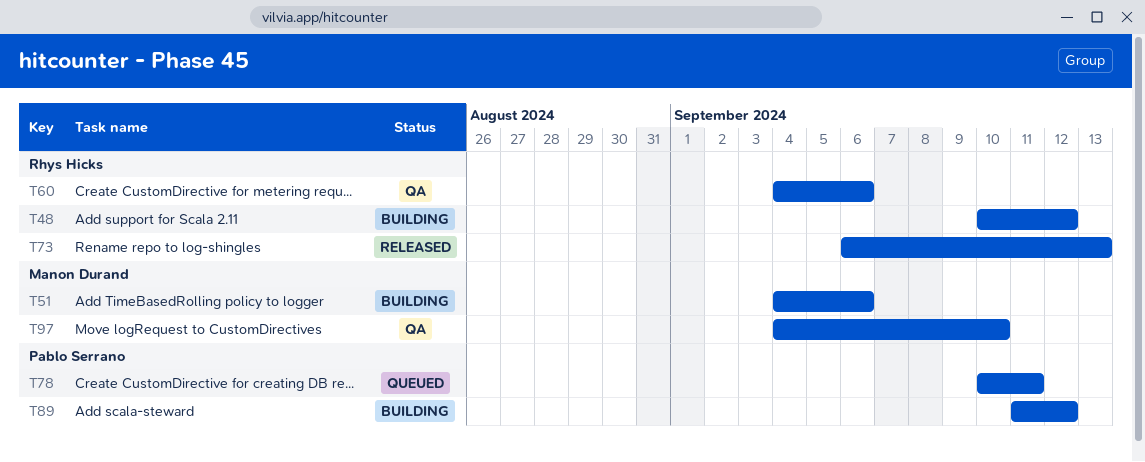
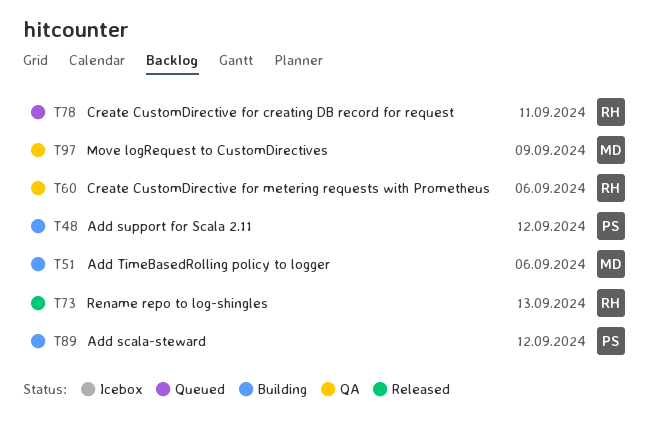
T48, owner: Rhys Hicks -> Pablo Serrano
T78, owner: Pablo Serrano -> Rhys Hicks
T97, due: Sep 10 -> Sep 9

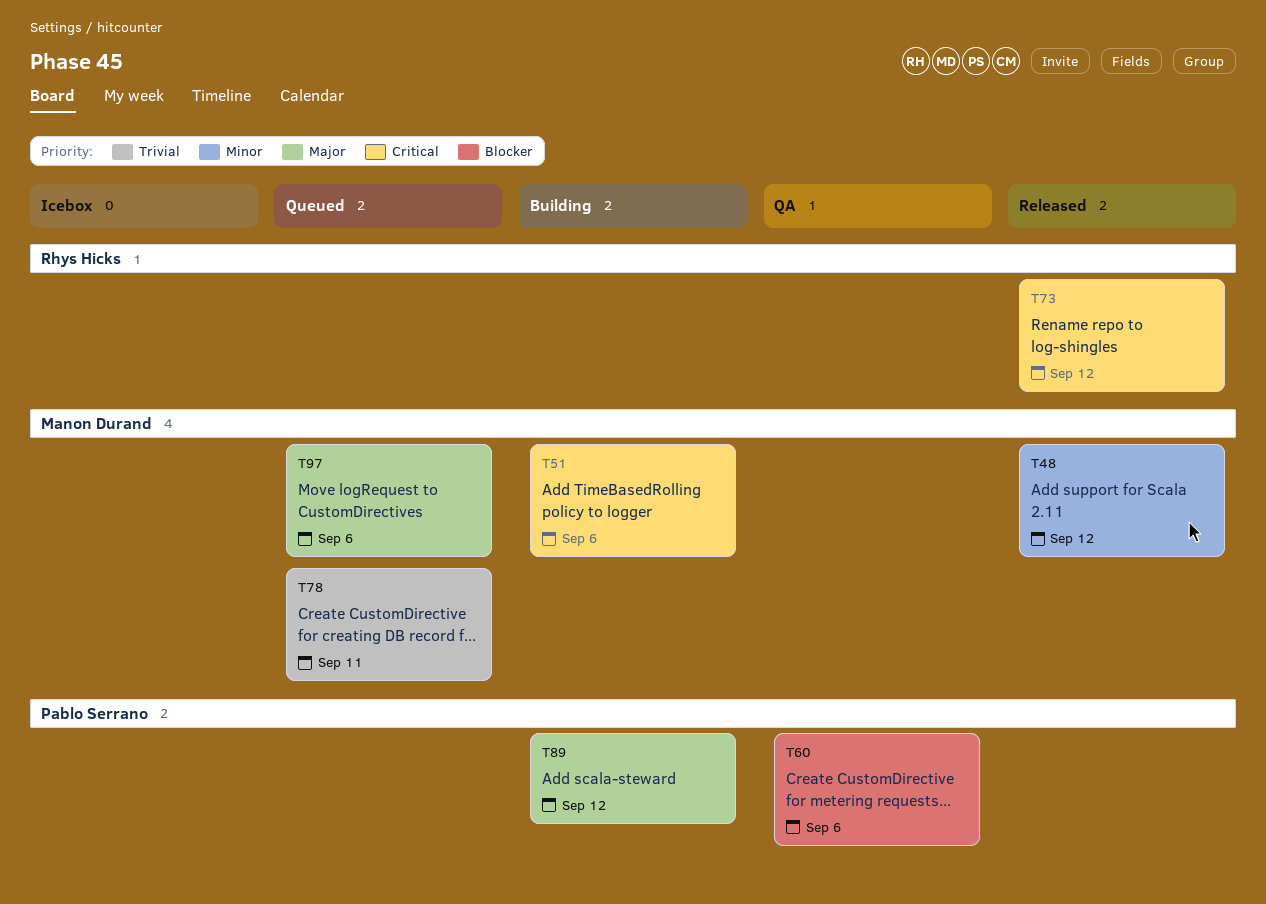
T48, status: Building -> Released
T48, owner: Pablo Serrano -> Manon Durand
T60, owner: Rhys Hicks -> Pablo Serrano
T73, due: Sep 13 -> Sep 12
T78, owner: Rhys Hicks -> Manon Durand
T97, status: QA -> Queued
T97, due: Sep 9 -> Sep 6

